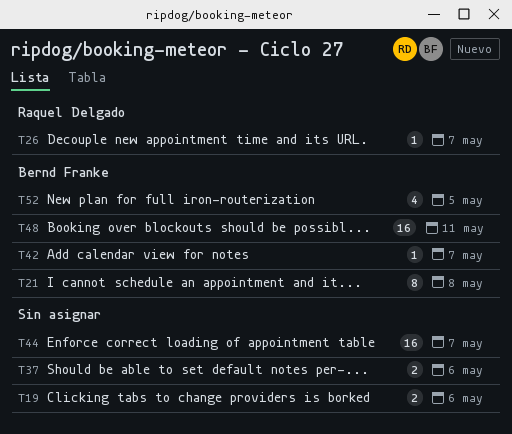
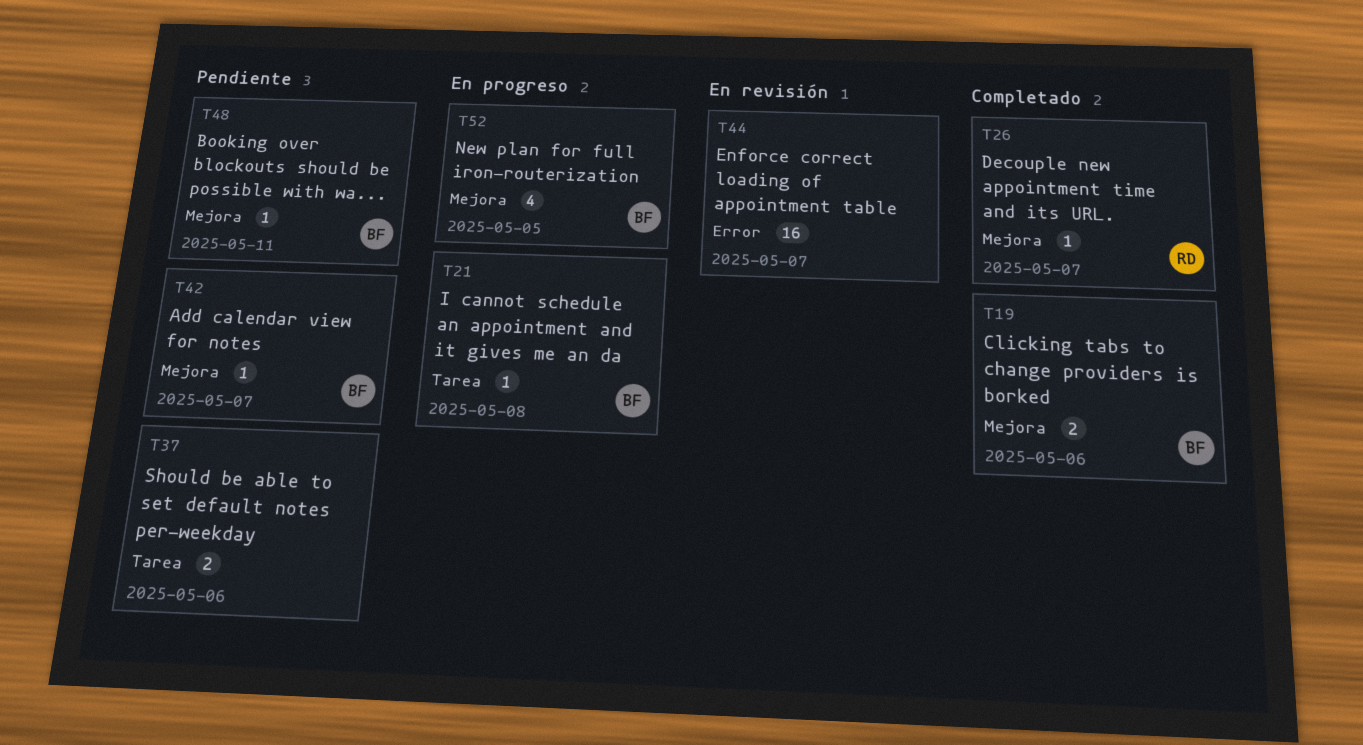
T19, owner: none -> Bernd Franke
T21, estimate: 8 -> 1
T48, estimate: 16 -> 1

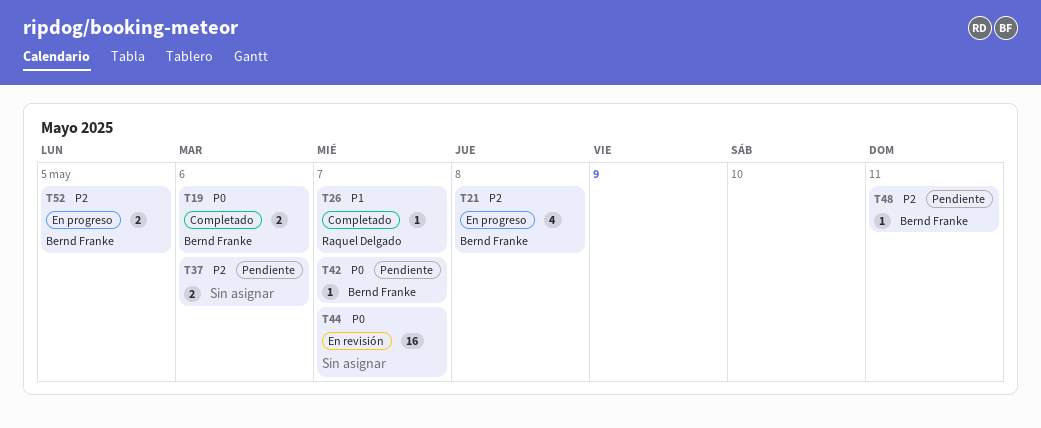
T21, estimate: 1 -> 4
T52, estimate: 4 -> 2

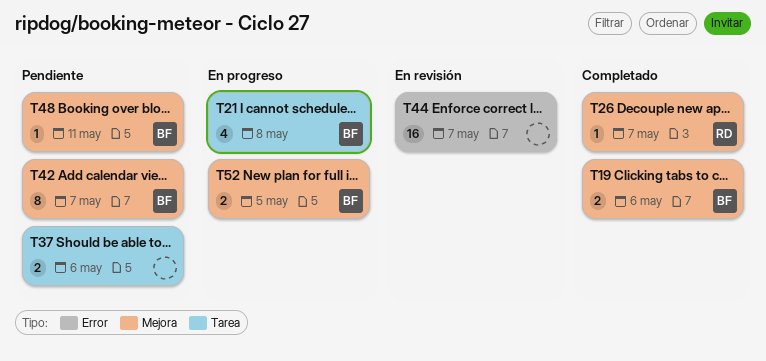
T42, estimate: 1 -> 8

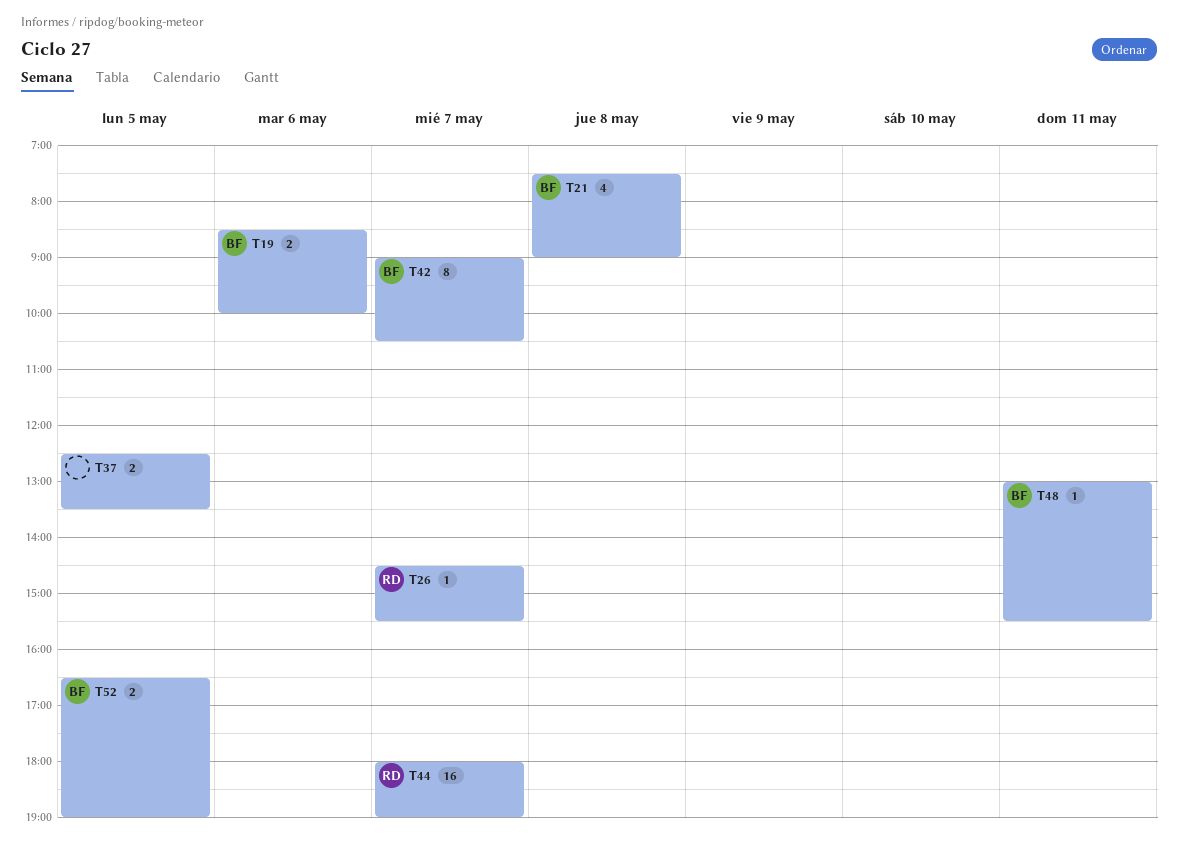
T37, day: May 6 -> May 5
T44, owner: none -> RD

